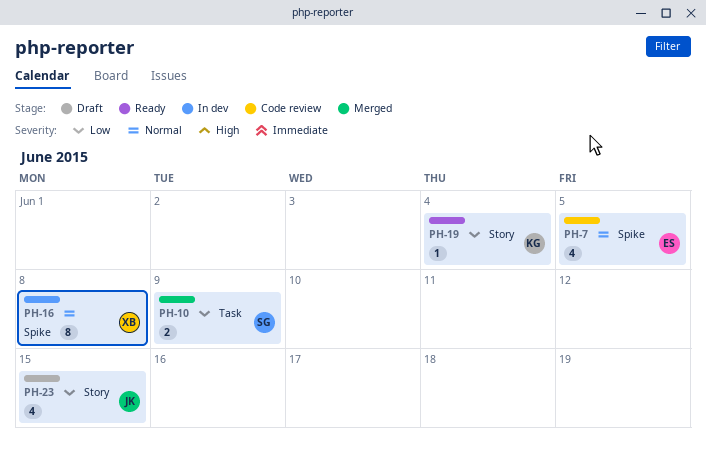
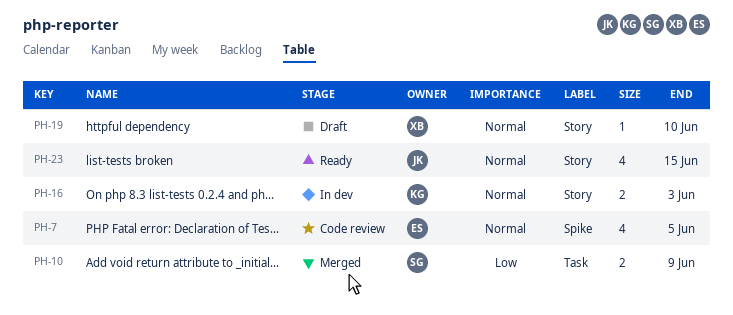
PH-16, owner: XB -> KG
PH-16, label: Spike -> Story
PH-16, estimate: 8 -> 2
PH-16, due: Jun 8 -> Jun 3
PH-19, status: Ready -> Draft
PH-19, owner: KG -> XB
PH-19, priority: Low -> Normal
PH-19, due: Jun 4 -> Jun 10
PH-23, status: Draft -> Ready
PH-23, priority: Low -> Normal

